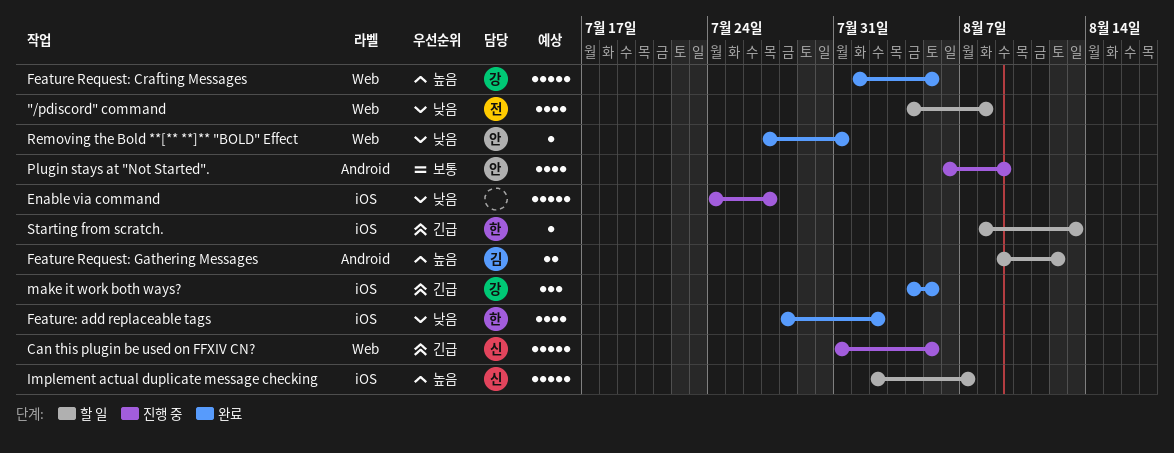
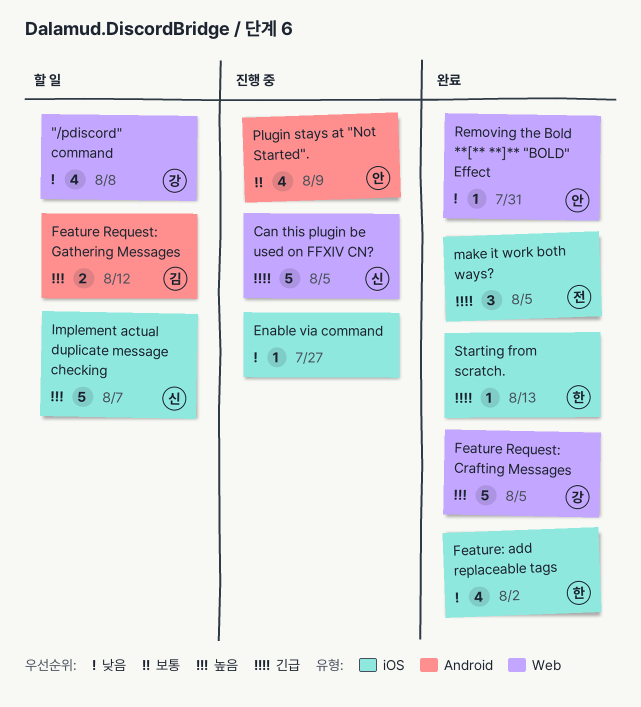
"/pdiscord" command, owner: 전 -> 강
Enable via command, estimate: 5 -> 1
make it work both ways?, owner: 강 -> 전
Starting from scratch., status: 할 일 -> 완료

